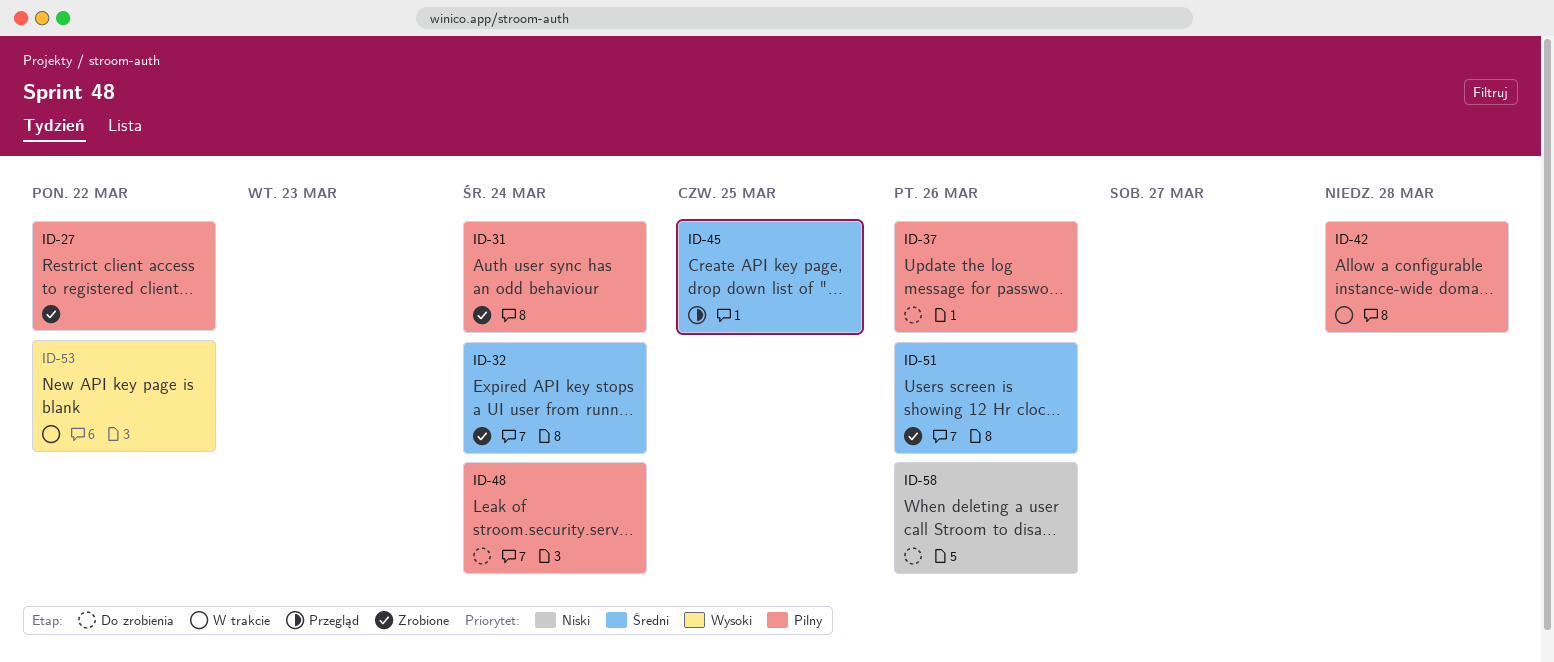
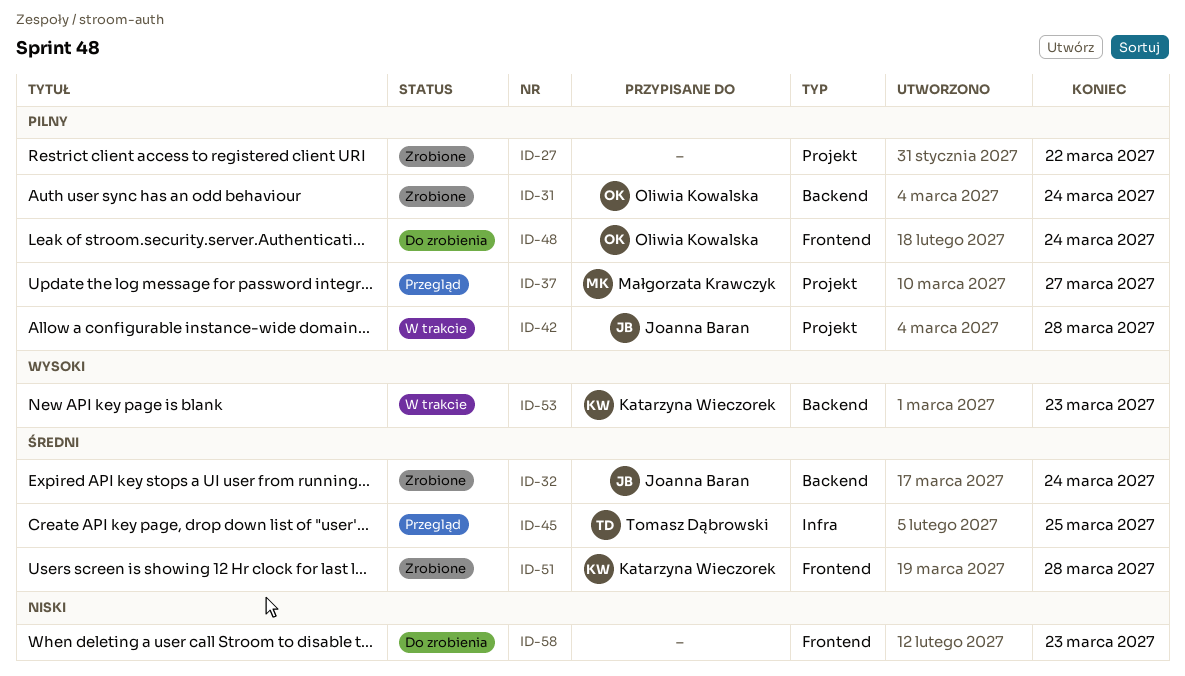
ID-37, status: Do zrobienia -> Przegląd
ID-37, due: Mar 26 -> Mar 27
ID-51, due: Mar 26 -> Mar 28
ID-53, due: Mar 22 -> Mar 23
ID-58, due: Mar 26 -> Mar 23

